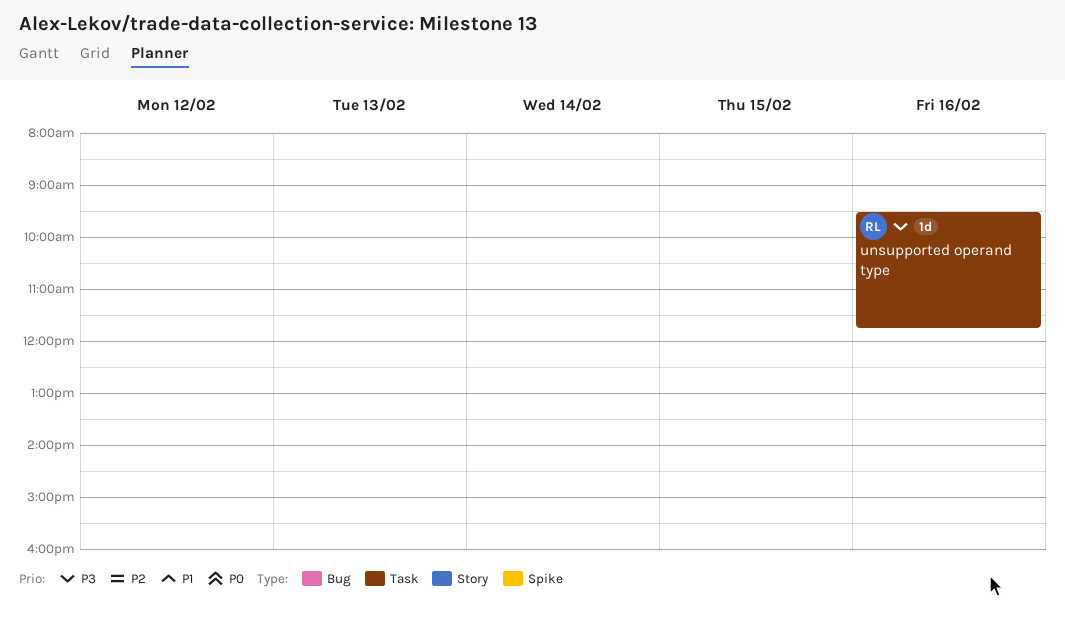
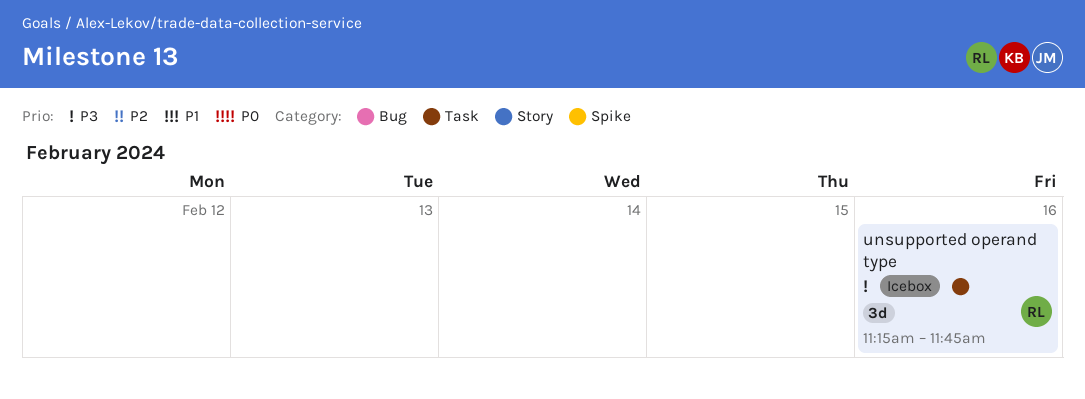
unsupported operand type, estimate: 1d -> 3d
unsupported operand type, begins: 09:30 -> 11:15

